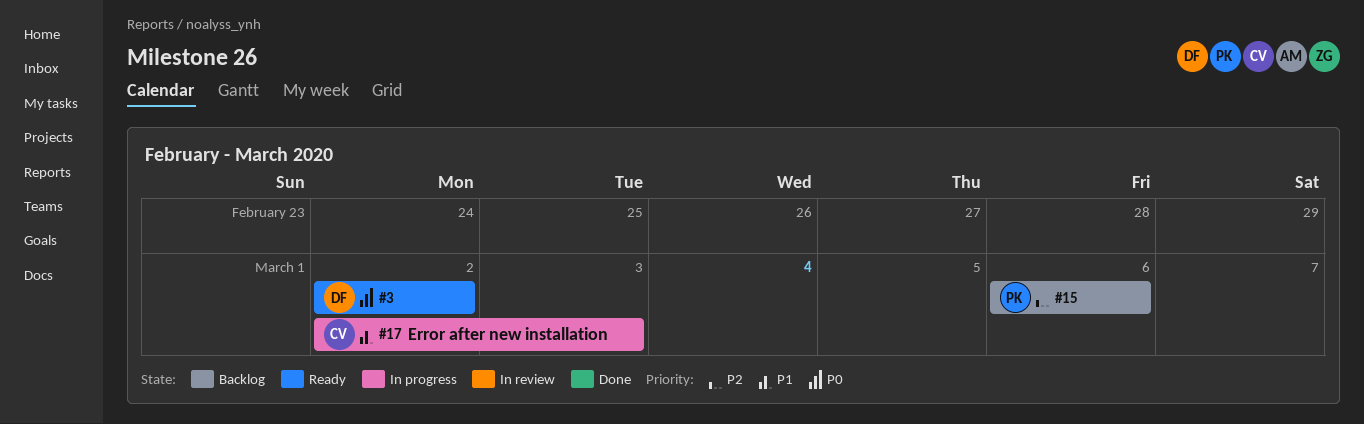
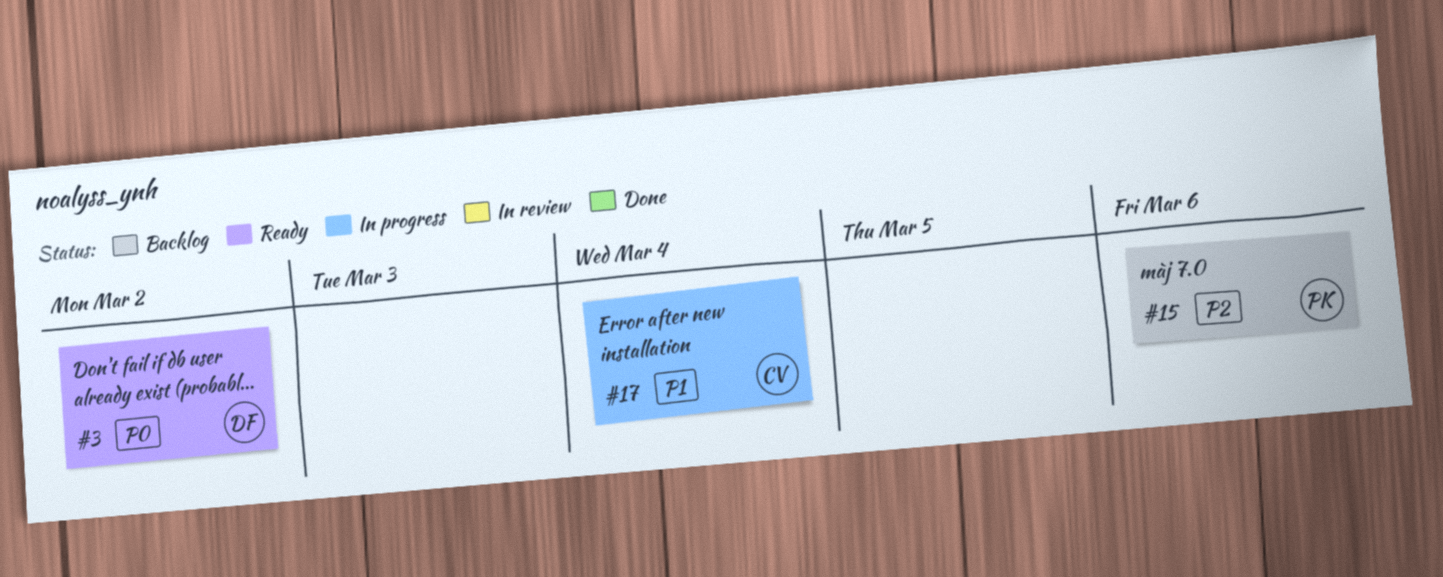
#17, due: Mar 3 -> Mar 4

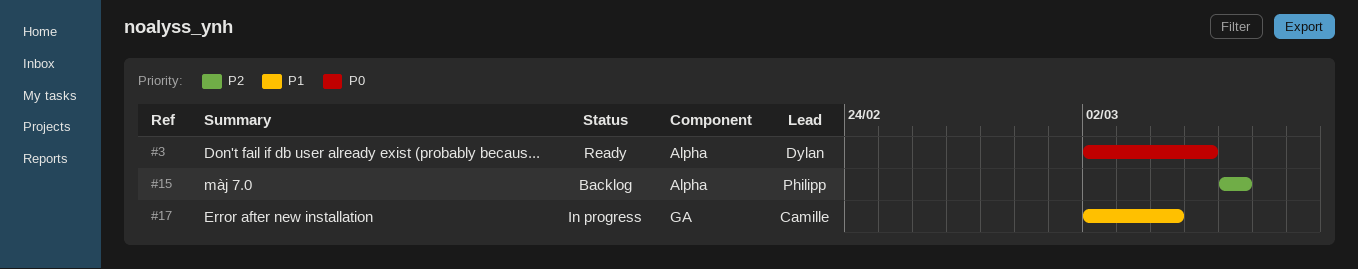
#3, due: Mar 2 -> Mar 5

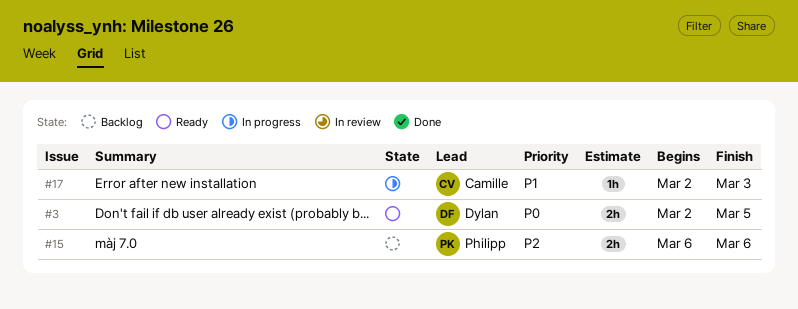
#17, due: Mar 4 -> Mar 3

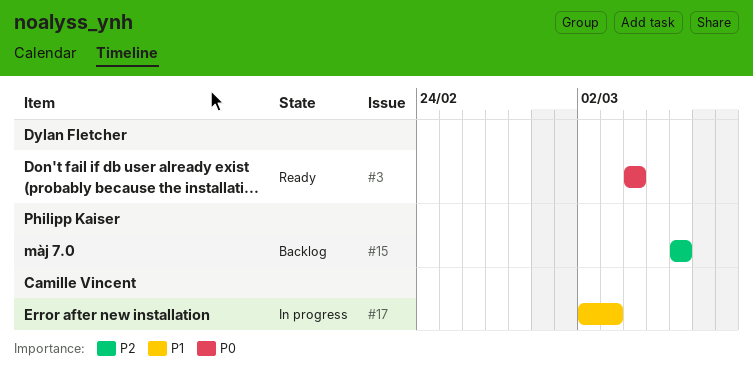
#3, start: Mar 2 -> Mar 4
#3, due: Mar 5 -> Mar 4

